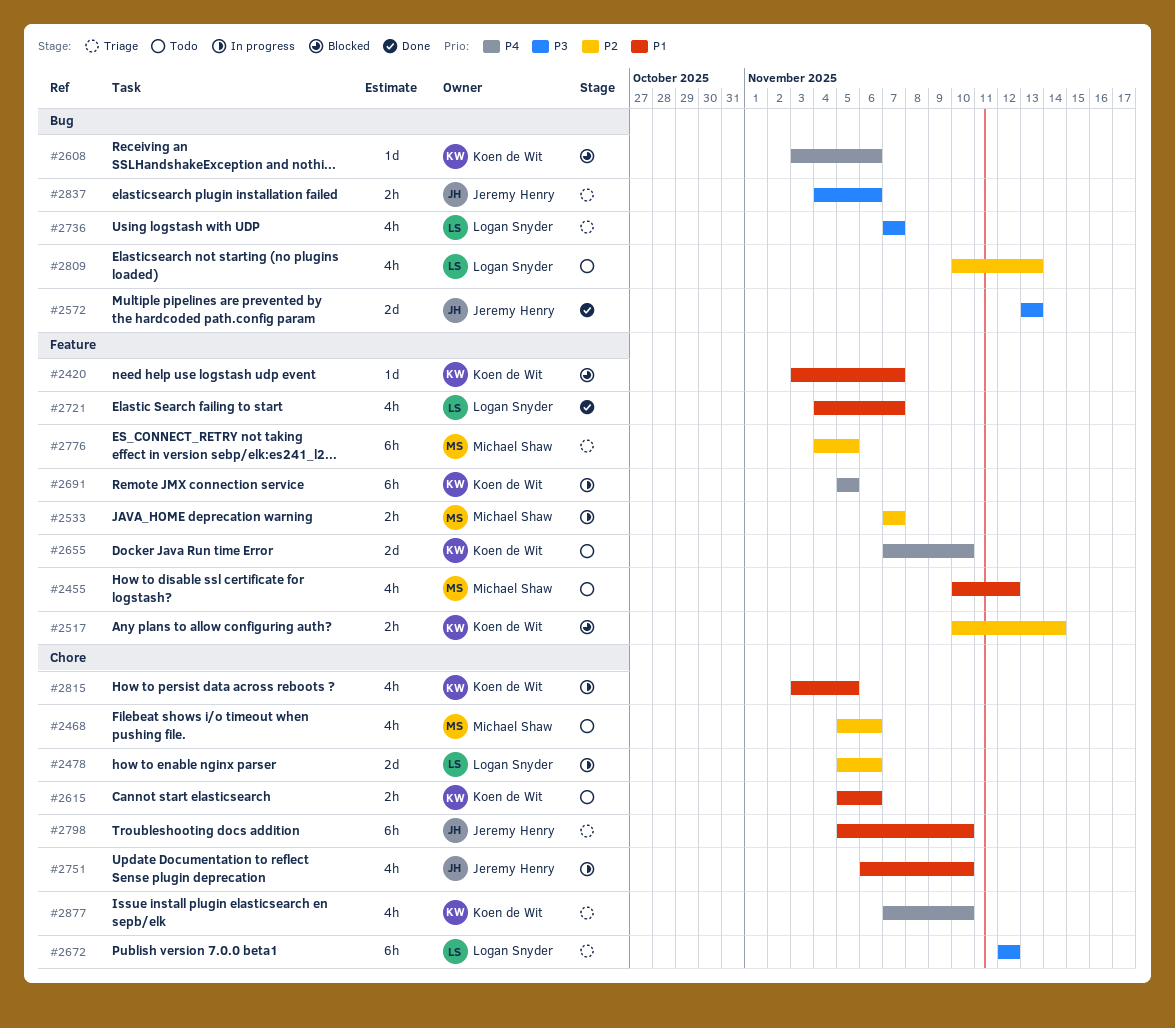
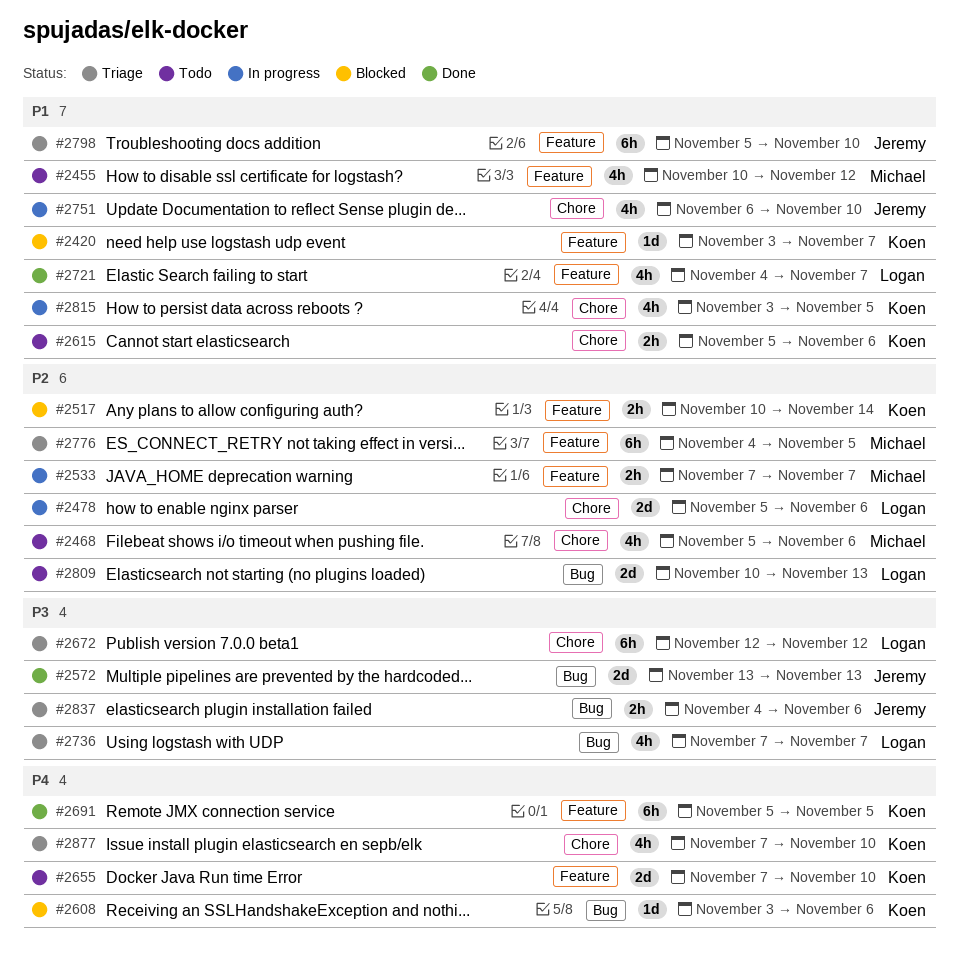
#2691, status: In progress -> Done
#2798, label: Chore -> Feature
#2809, estimate: 4h -> 2d

